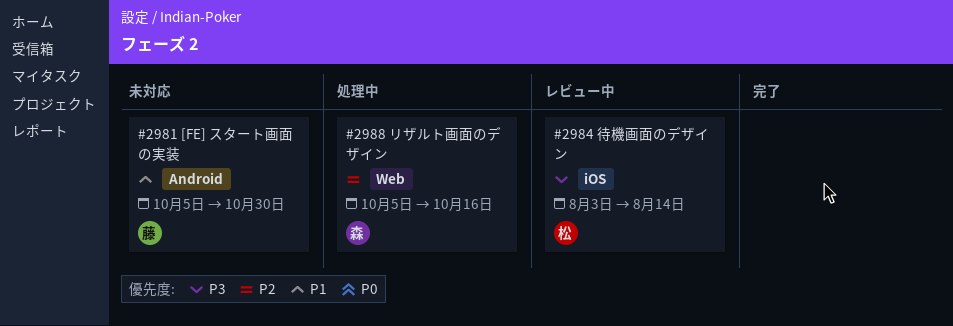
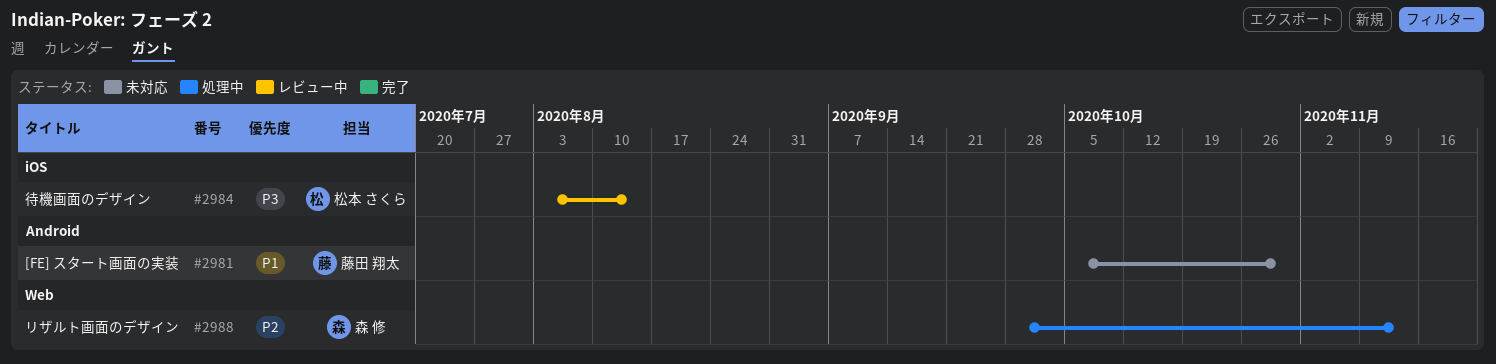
#2988, start: Oct 5 -> Sep 28
#2988, due: Oct 16 -> Nov 13

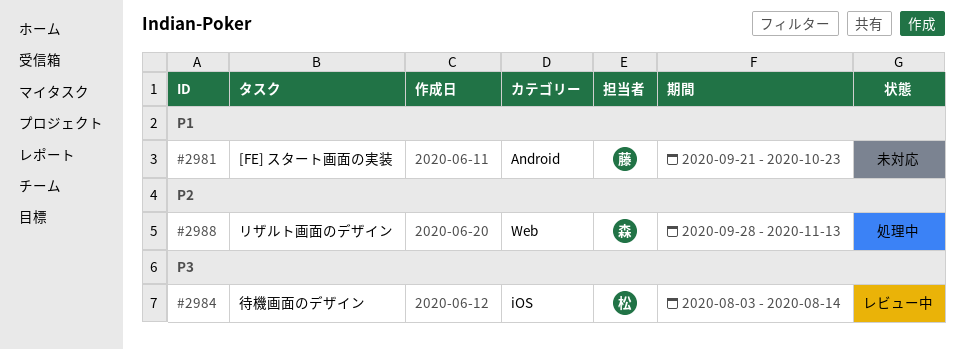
#2981, start: Oct 5 -> Sep 21
#2981, due: Oct 30 -> Oct 23

